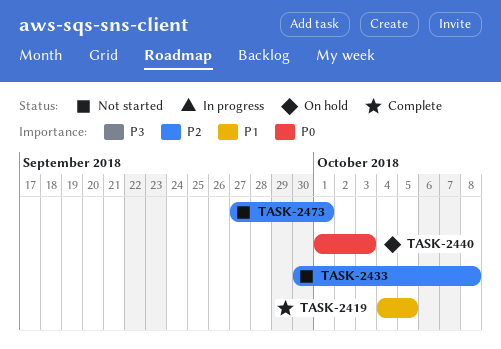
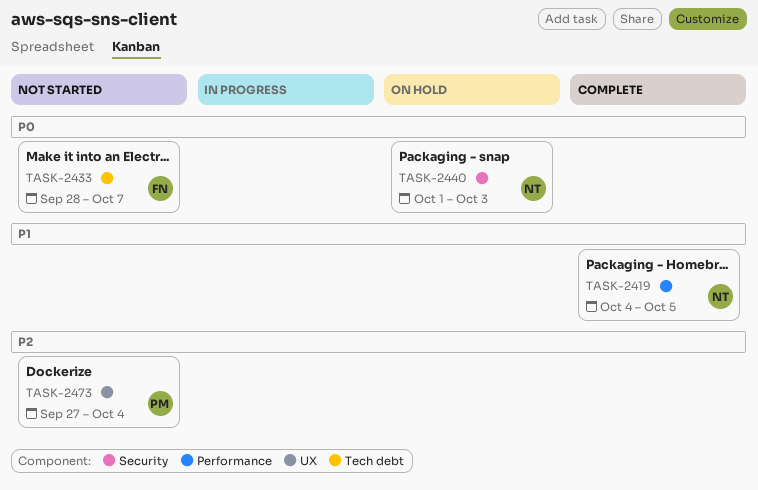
TASK-2433, priority: P2 -> P0
TASK-2433, start: Sep 30 -> Sep 28
TASK-2433, due: Oct 8 -> Oct 7
TASK-2473, due: Oct 1 -> Oct 4

